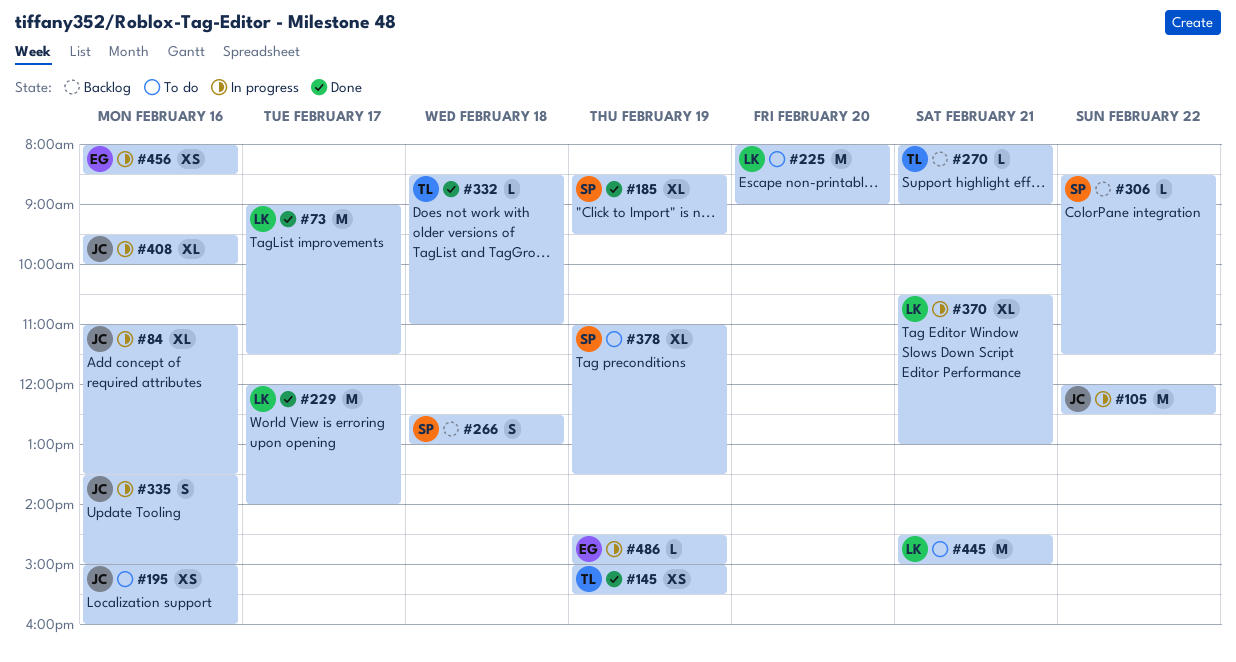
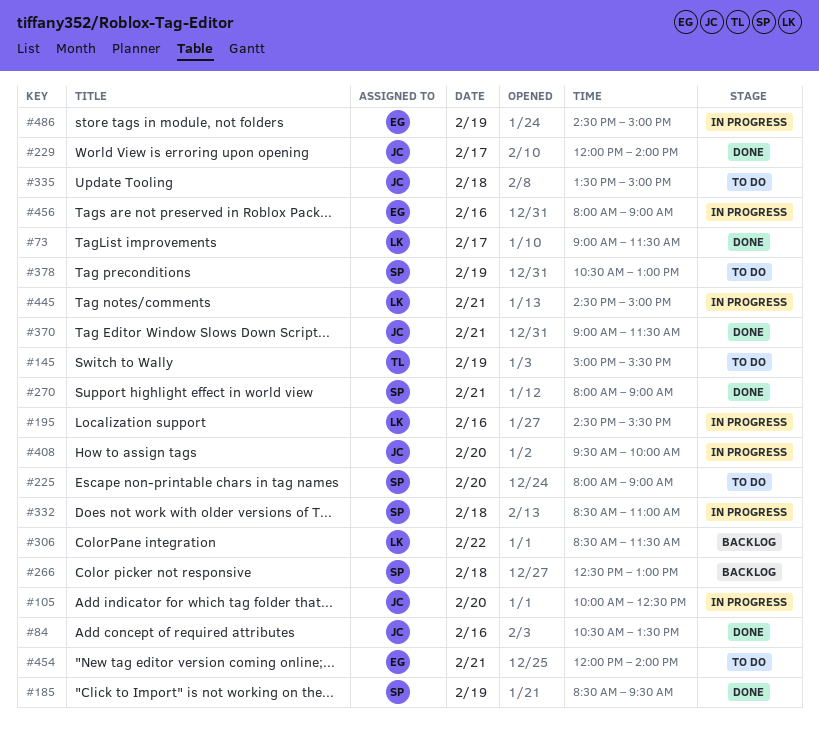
#84, status: In progress -> Done
#84, begins: 11:00 -> 10:30
#105, day: Feb 22 -> Feb 20
#105, begins: 12:00 -> 10:00
#145, status: Done -> To do
#195, status: To do -> In progress
#195, owner: JC -> LK
#195, begins: 15:00 -> 14:30
#195, ends: 16:00 -> 15:30
#225, owner: LK -> SP
#229, owner: LK -> JC
#270, status: Backlog -> Done
#270, owner: TL -> SP
#306, owner: SP -> LK
#332, status: Done -> In progress
#332, owner: TL -> SP
#335, status: In progress -> To do
#335, day: Feb 16 -> Feb 18
#370, status: In progress -> Done
#370, owner: LK -> JC
#370, begins: 10:30 -> 09:00
#370, ends: 13:00 -> 11:30
#378, begins: 11:00 -> 10:30
#378, ends: 13:30 -> 13:00
#408, day: Feb 16 -> Feb 20
#445, status: To do -> In progress
#454: none -> present
#456, ends: 08:30 -> 09:00

